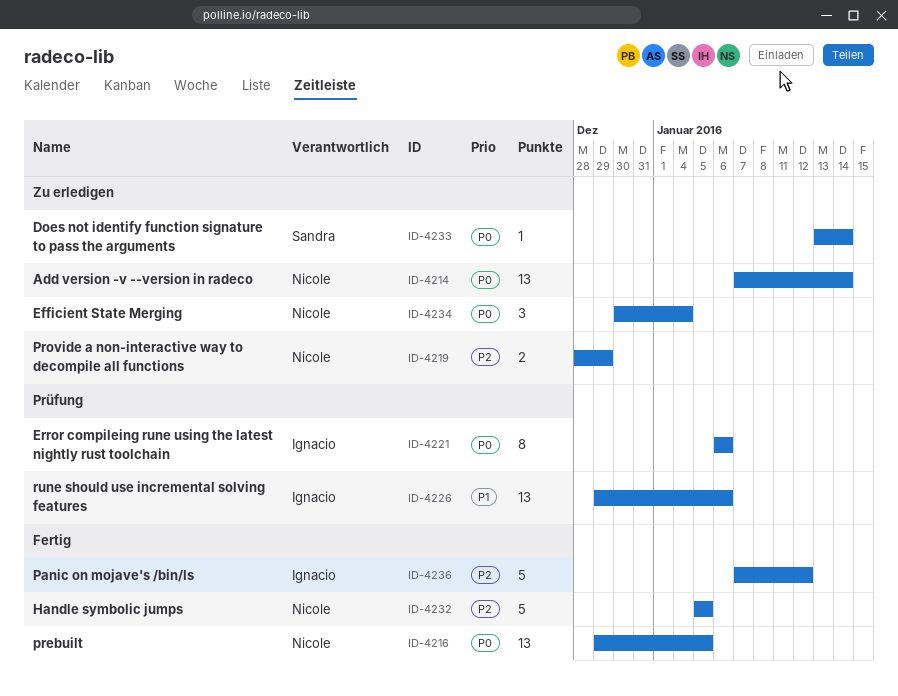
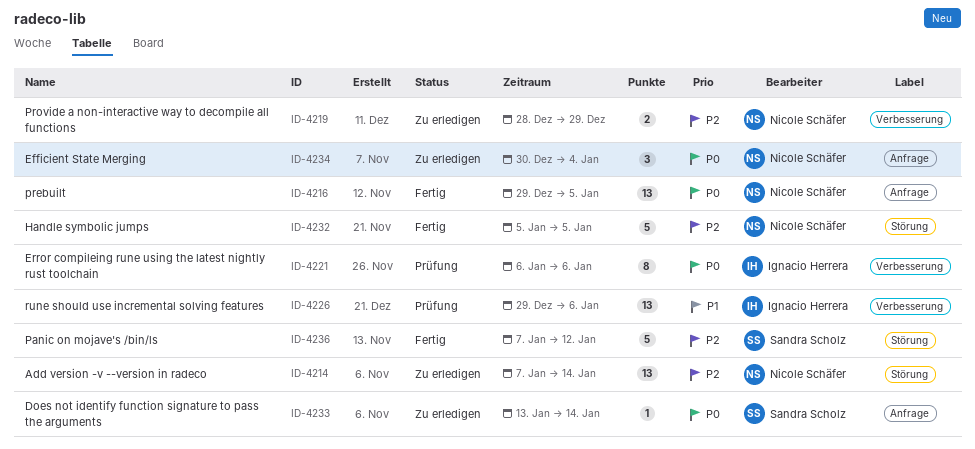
ID-4214, priority: P0 -> P2
ID-4236, owner: Ignacio Herrera -> Sandra Scholz

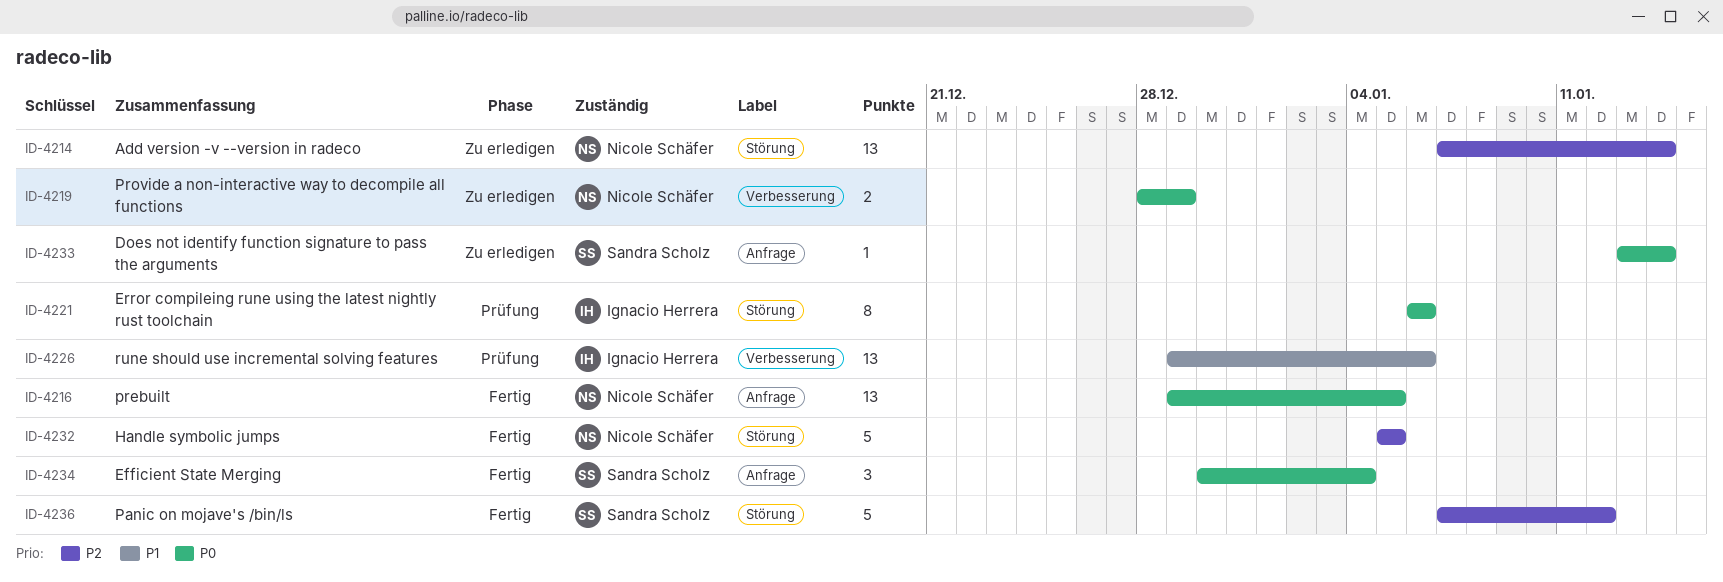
ID-4219, priority: P2 -> P0
ID-4221, label: Verbesserung -> Störung
ID-4234, status: Zu erledigen -> Fertig
ID-4234, owner: Nicole Schäfer -> Sandra Scholz

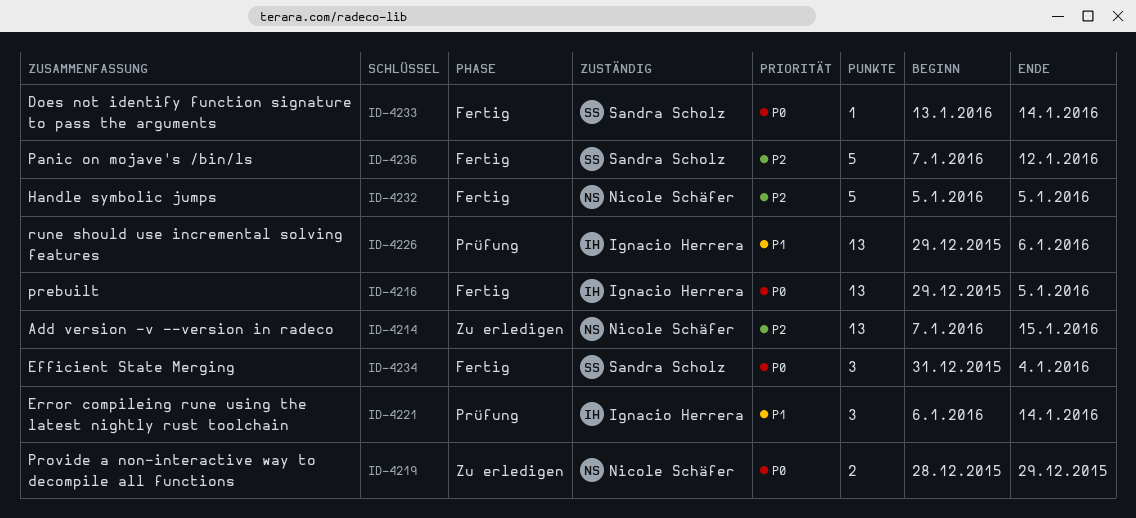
ID-4214, due: Jan 14 -> Jan 15
ID-4216, owner: Nicole Schäfer -> Ignacio Herrera
ID-4221, priority: P0 -> P1
ID-4221, estimate: 8 -> 3
ID-4221, due: Jan 6 -> Jan 14
ID-4233, status: Zu erledigen -> Fertig
ID-4234, start: Dec 30 -> Dec 31

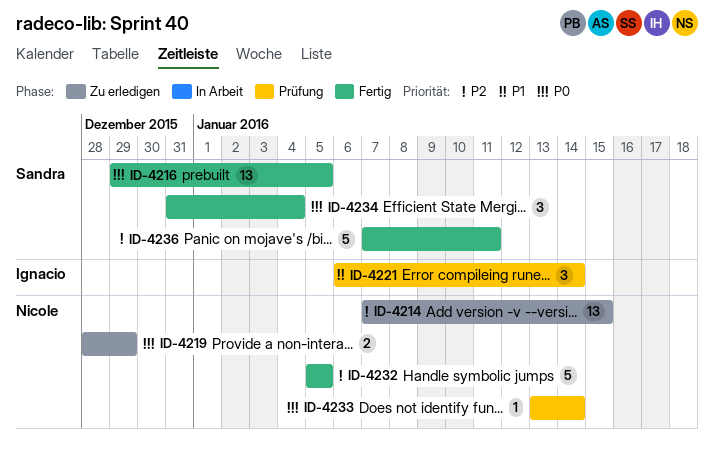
ID-4216, owner: Ignacio Herrera -> Sandra Scholz
ID-4226: present -> none
ID-4233, status: Fertig -> Prüfung
ID-4233, owner: Sandra Scholz -> Nicole Schäfer
ID-4236, due: Jan 12 -> Jan 11

